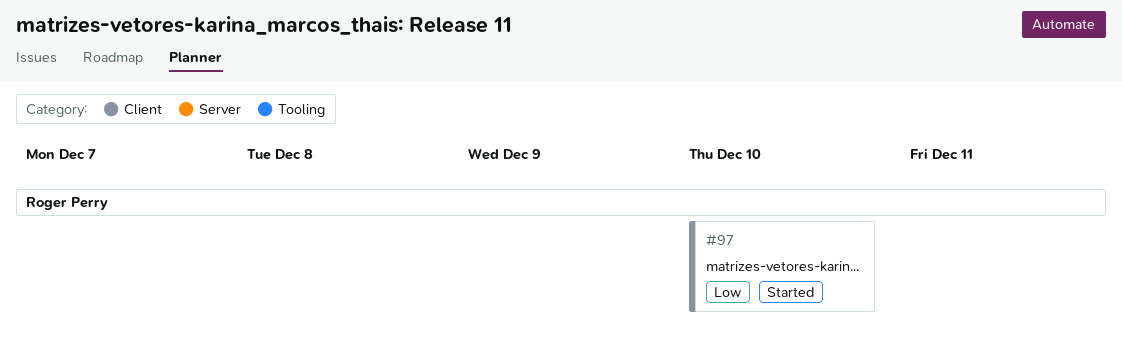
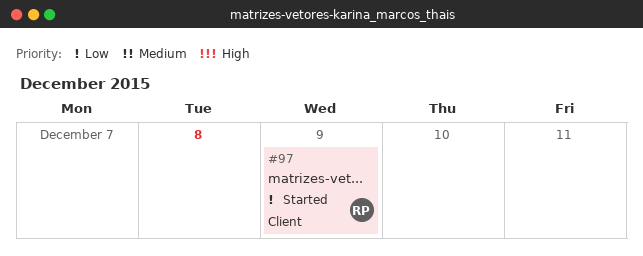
#97, due: Dec 10 -> Dec 9

